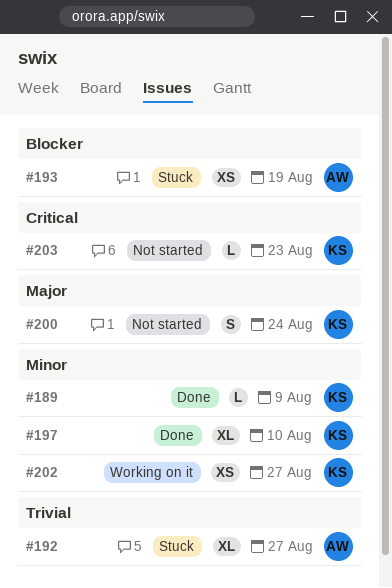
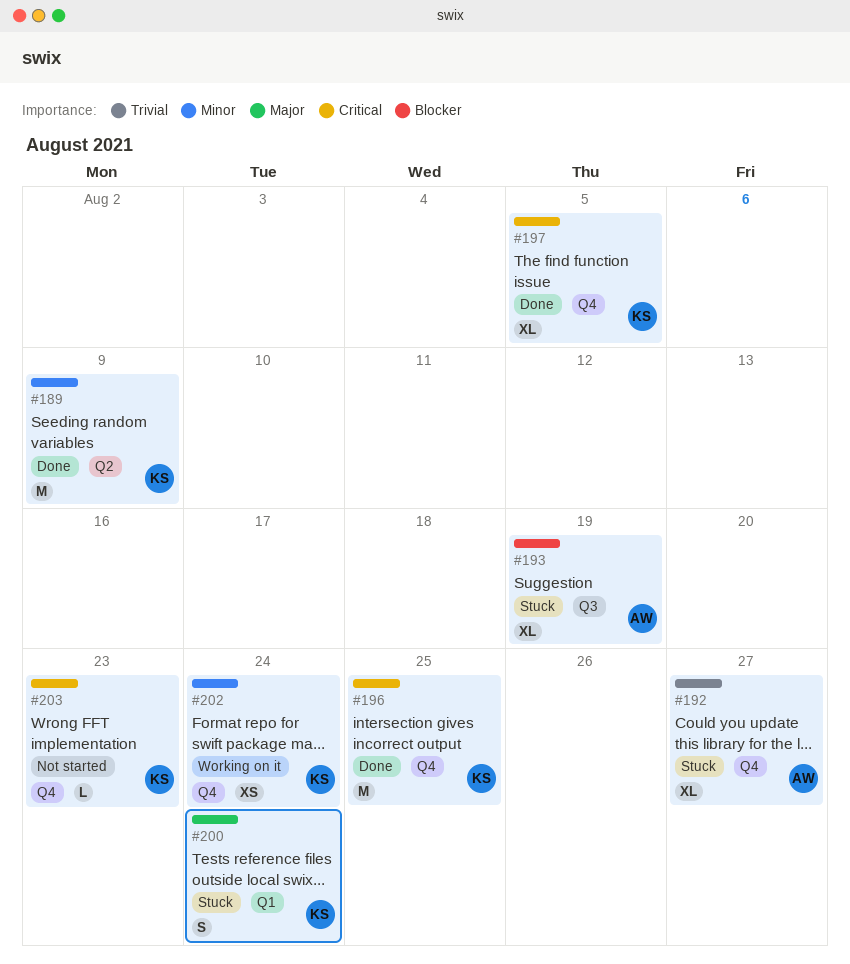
#189, estimate: L -> M
#193, estimate: XS -> XL
#196: none -> present
#197, priority: Minor -> Critical
#197, due: Aug 10 -> Aug 5
#200, status: Not started -> Stuck
#202, due: Aug 27 -> Aug 24

